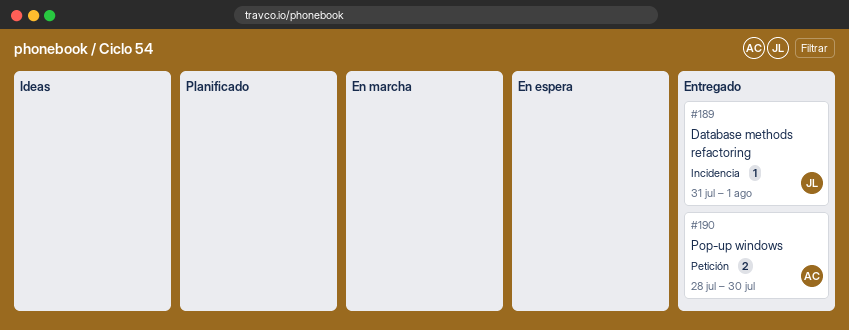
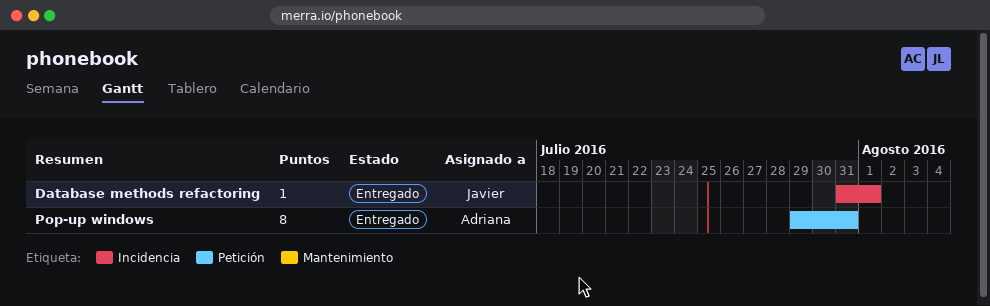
Pop-up windows, estimate: 2 -> 8
Pop-up windows, start: Jul 28 -> Jul 29
Pop-up windows, due: Jul 30 -> Jul 31

